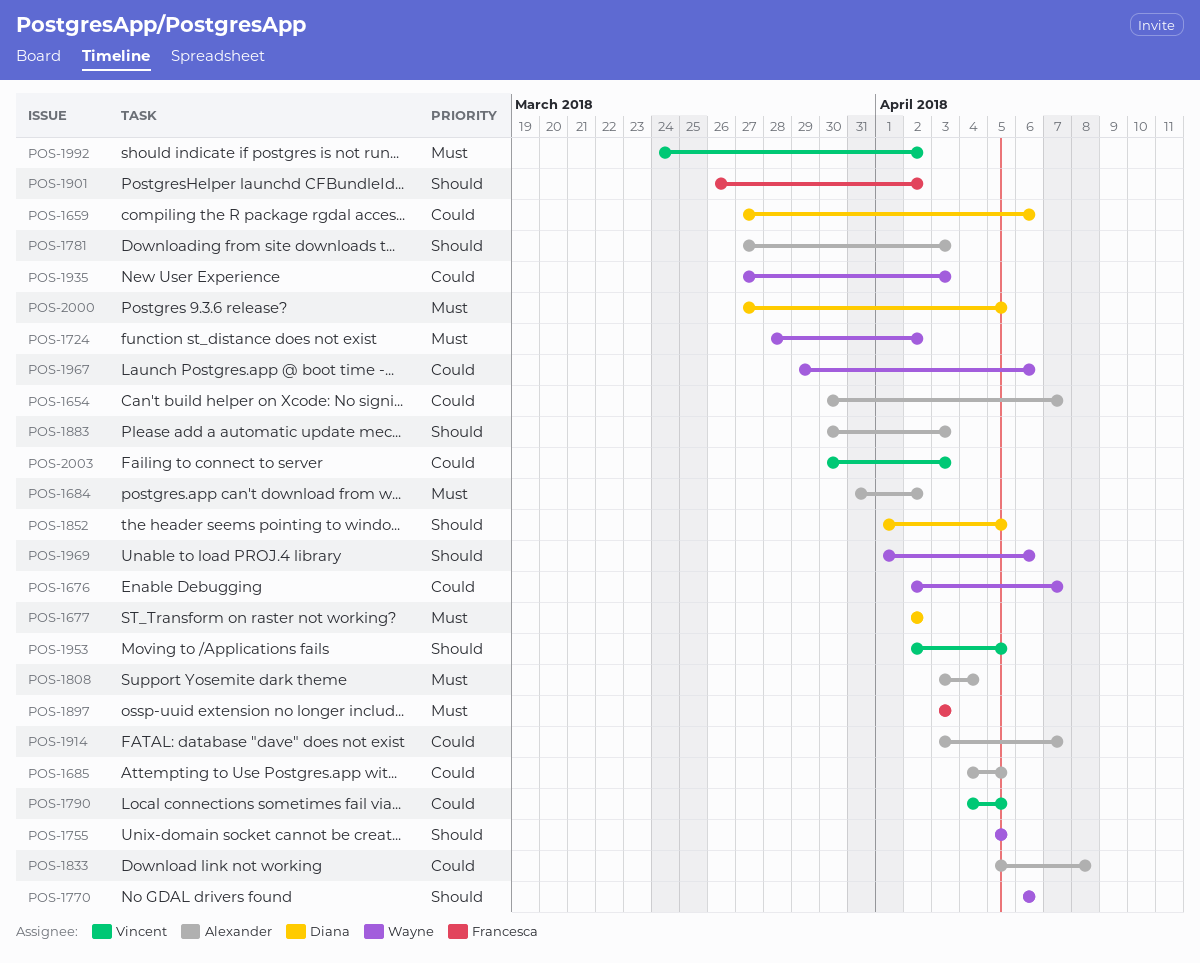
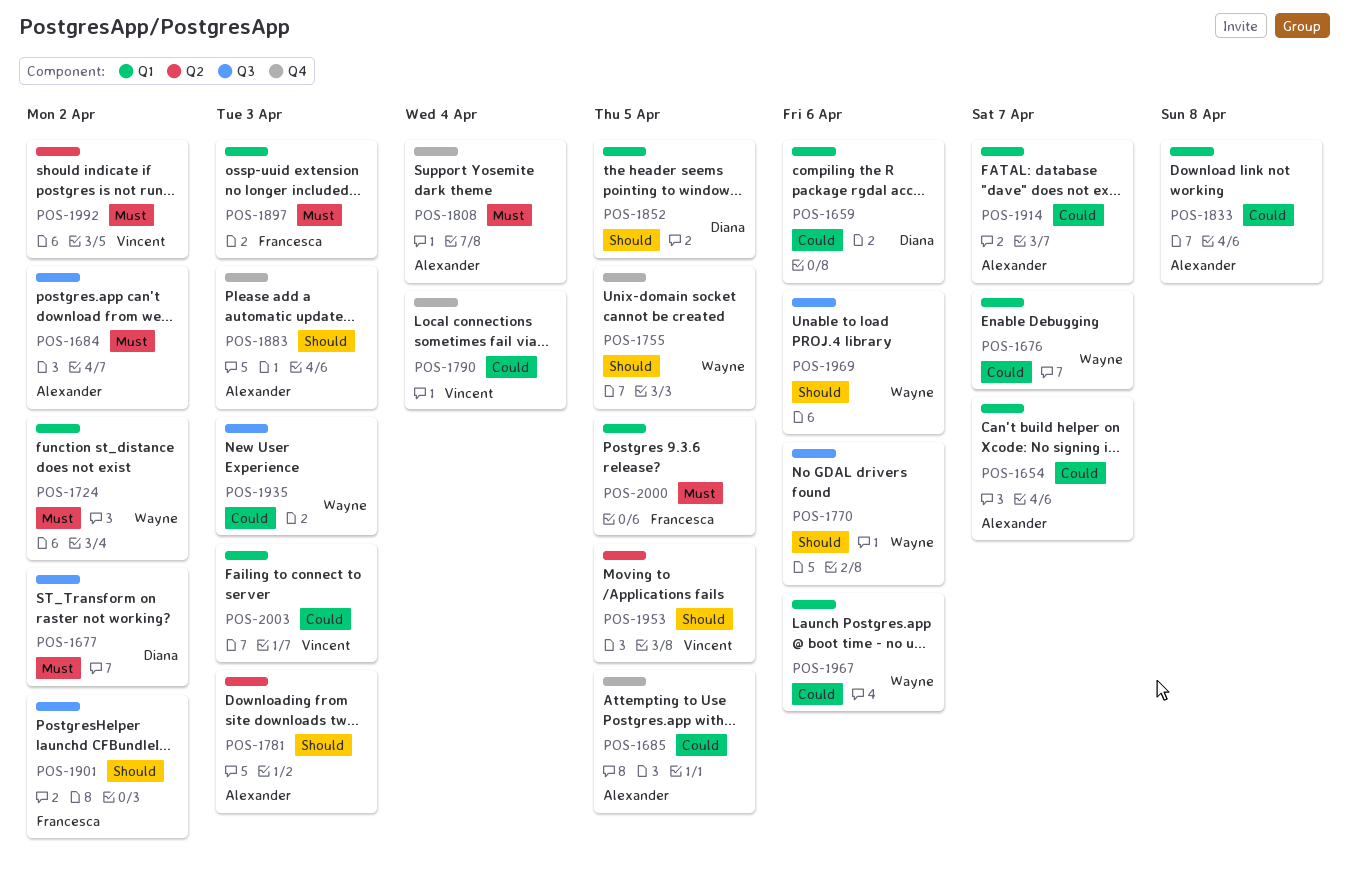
POS-1790, due: Apr 5 -> Apr 4
POS-2000, owner: Diana -> Francesca

